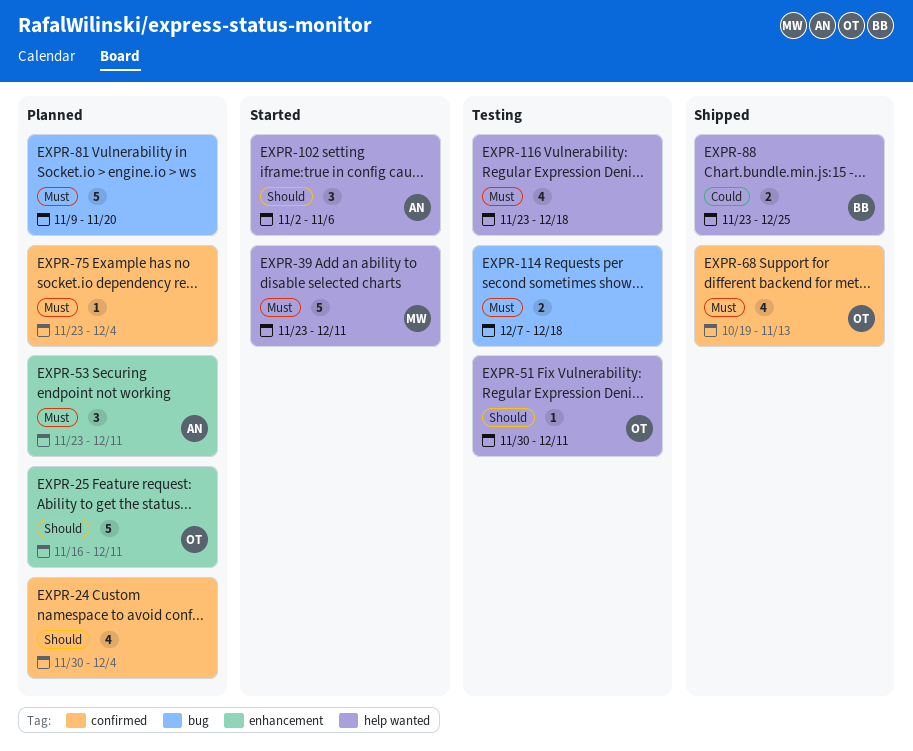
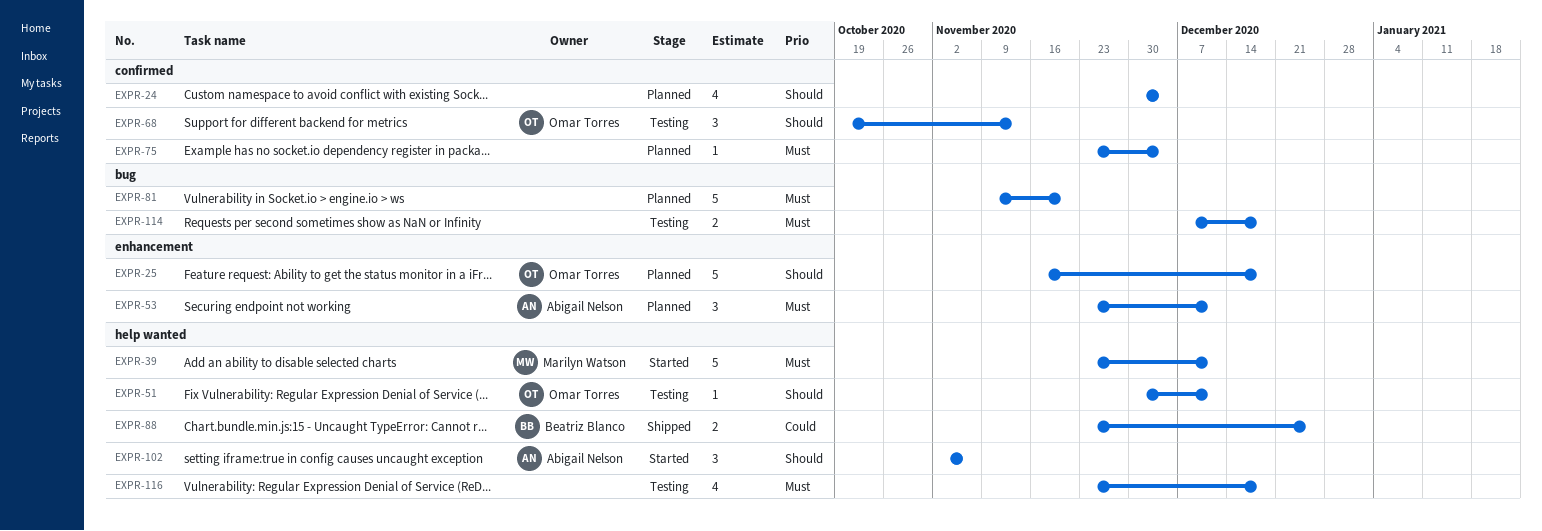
EXPR-25, due: Dec 11 -> Dec 18
EXPR-68, status: Shipped -> Testing
EXPR-68, priority: Must -> Should
EXPR-68, estimate: 4 -> 3

